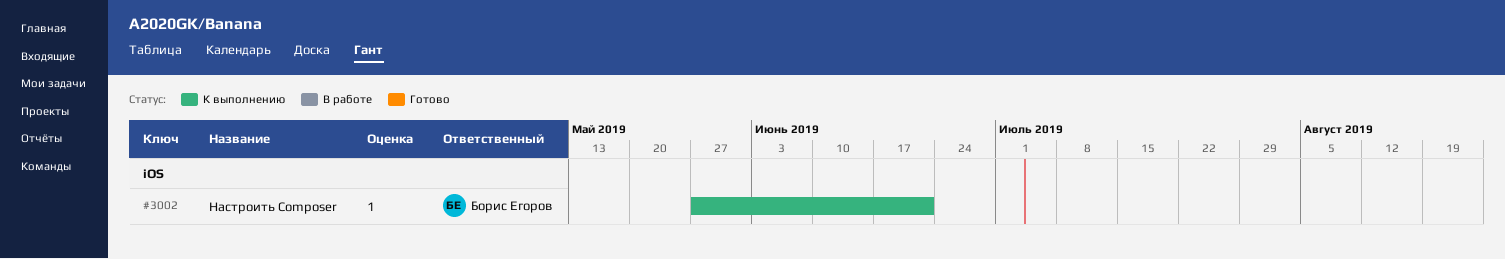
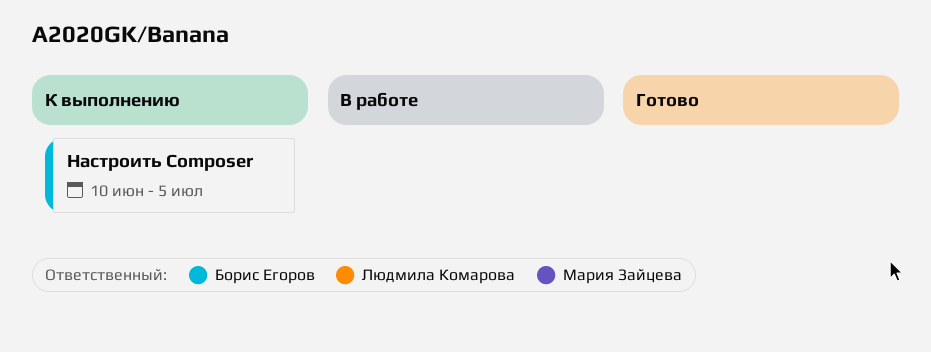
Настроить Composer, start: May 27 -> Jun 10
Настроить Composer, due: Jun 21 -> Jul 5

